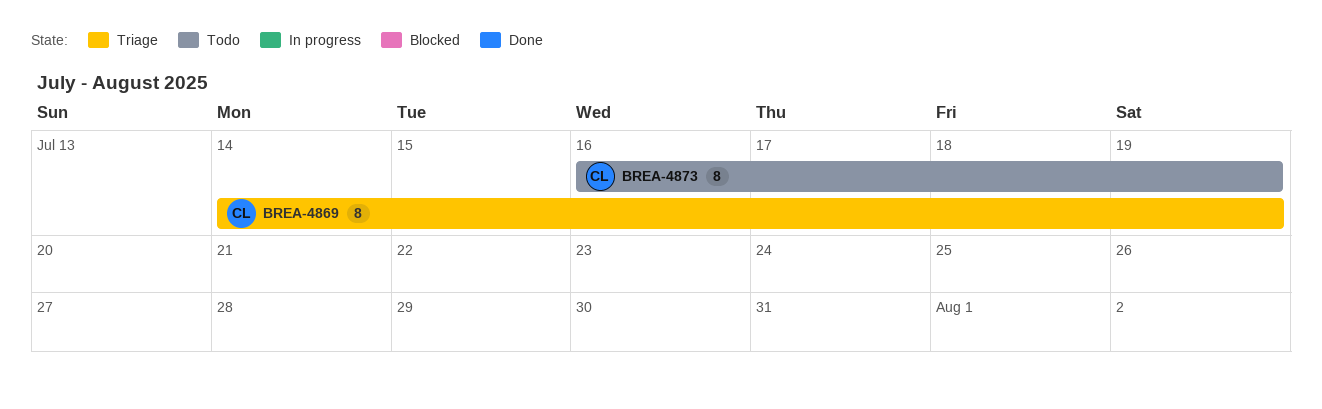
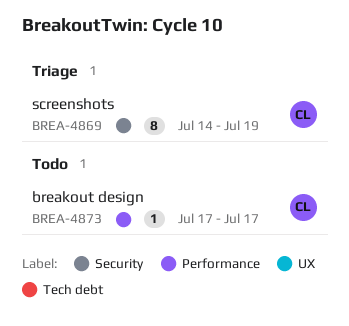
BREA-4873, estimate: 8 -> 1
BREA-4873, start: Jul 16 -> Jul 17
BREA-4873, due: Jul 19 -> Jul 17

